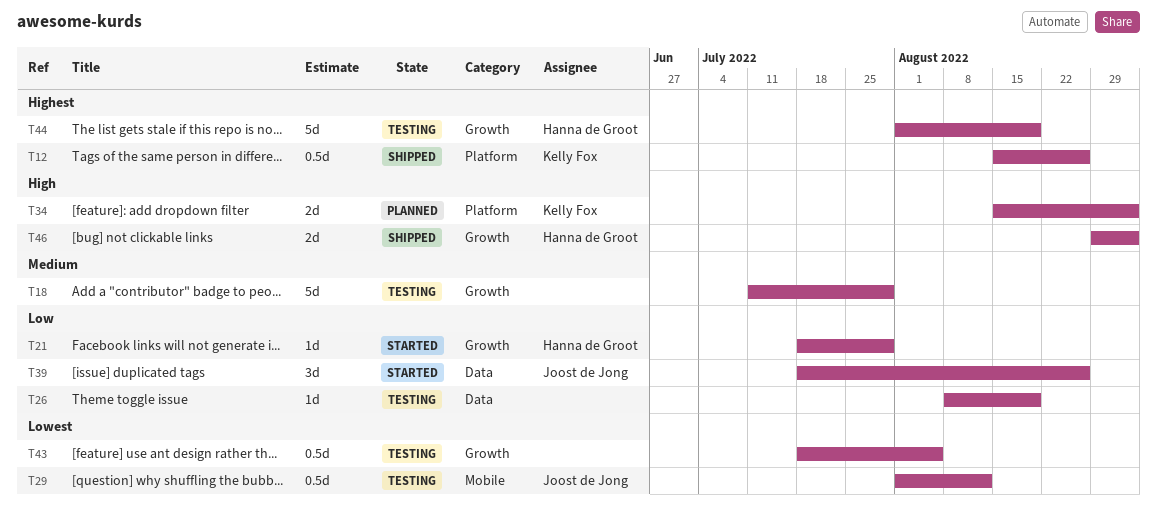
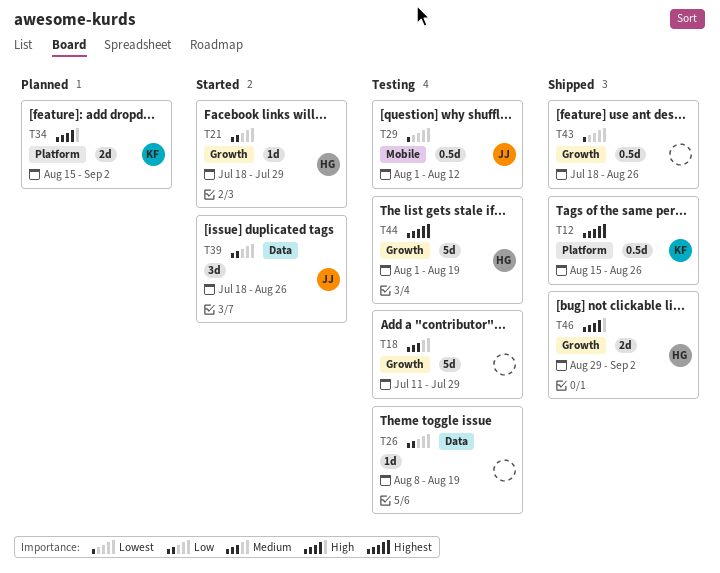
T43, status: Testing -> Shipped
T43, due: Aug 5 -> Aug 26

